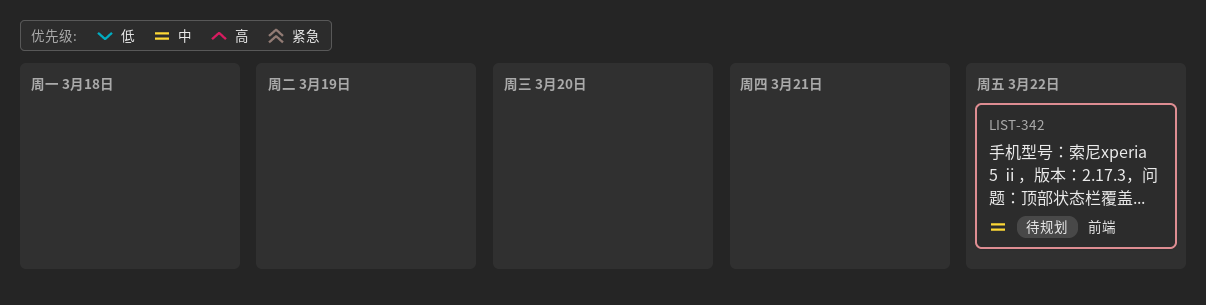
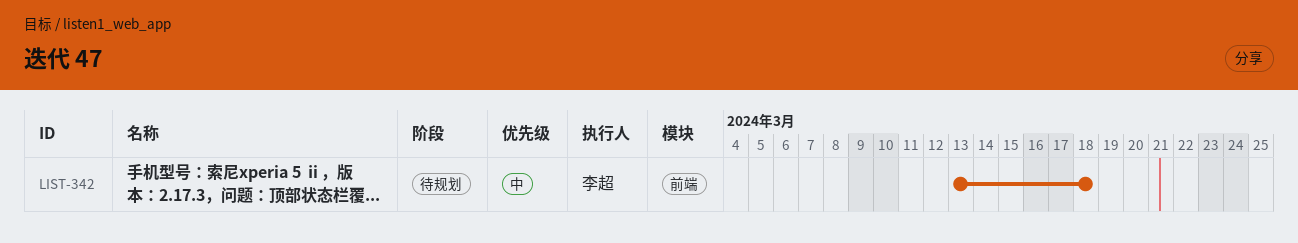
LIST-342, due: Mar 22 -> Mar 18

